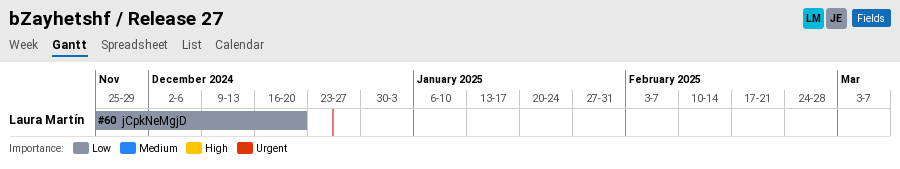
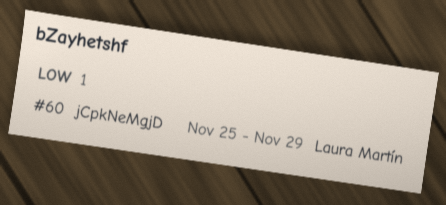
#60, due: Dec 20 -> Nov 29

